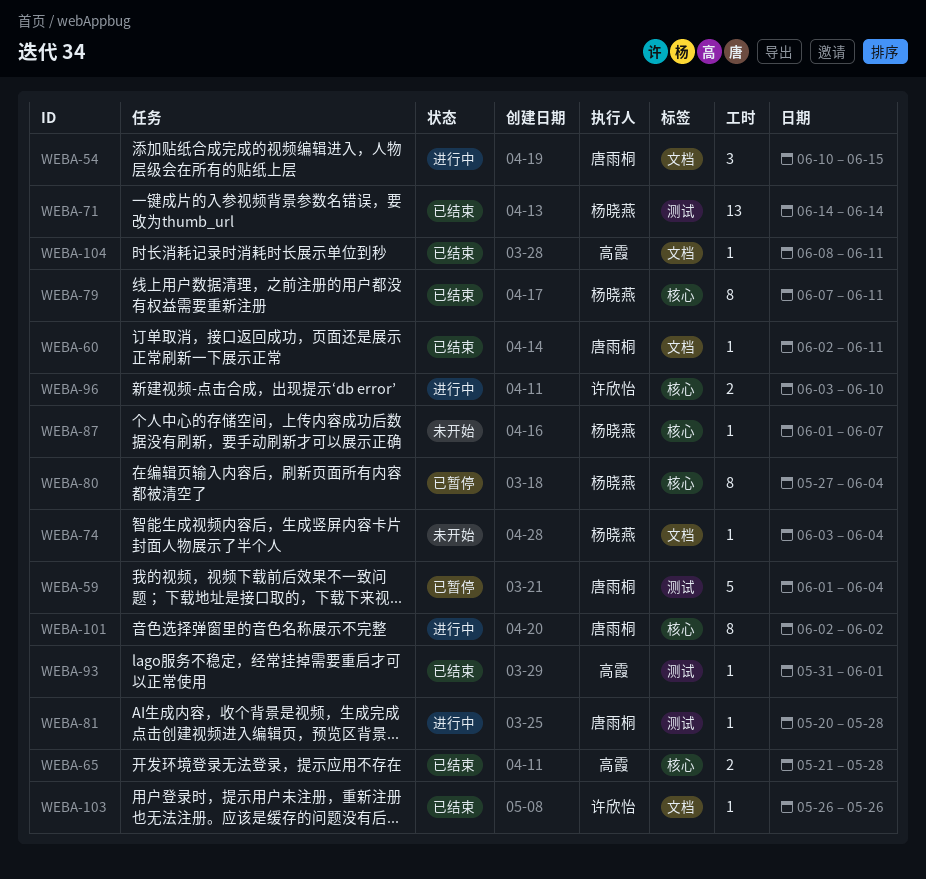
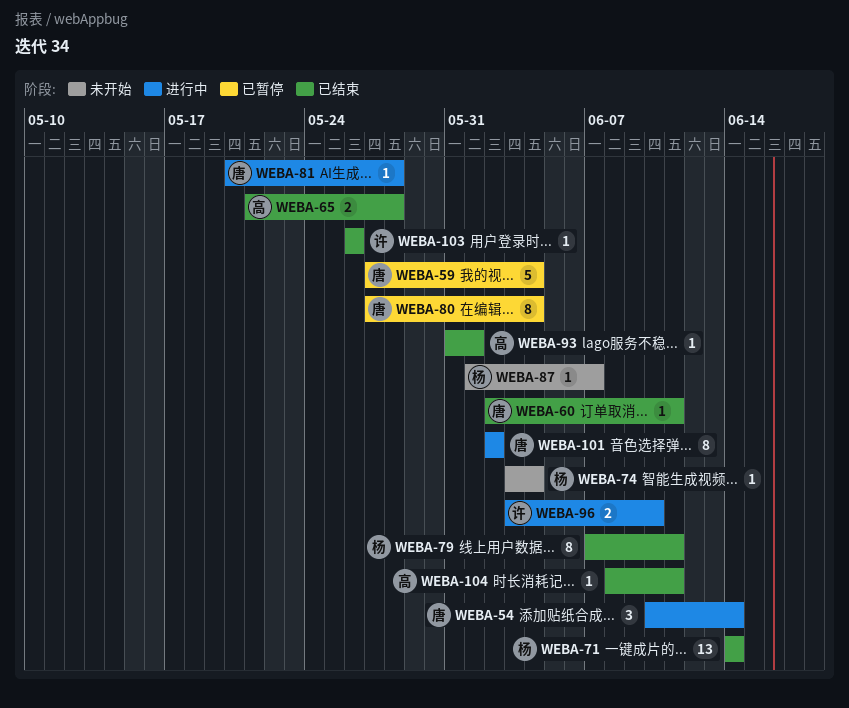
WEBA-54, due: Jun 15 -> Jun 14
WEBA-59, start: Jun 1 -> May 27
WEBA-80, owner: 杨晓燕 -> 唐雨桐

